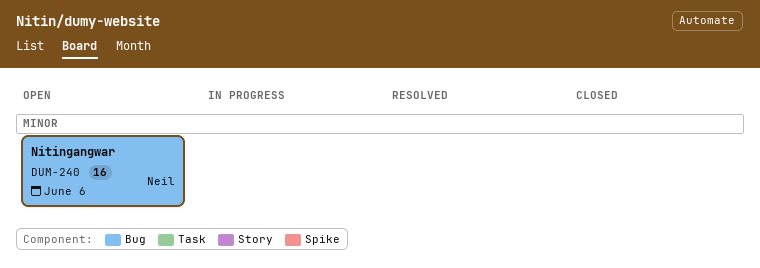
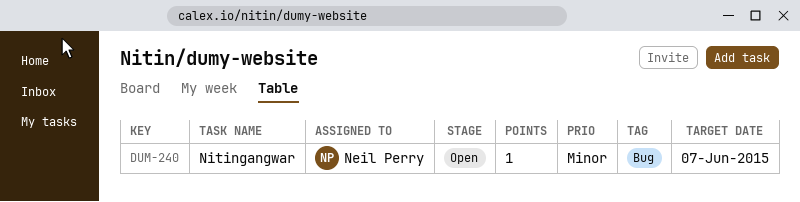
DUM-240, estimate: 16 -> 1
DUM-240, due: Jun 6 -> Jun 7

